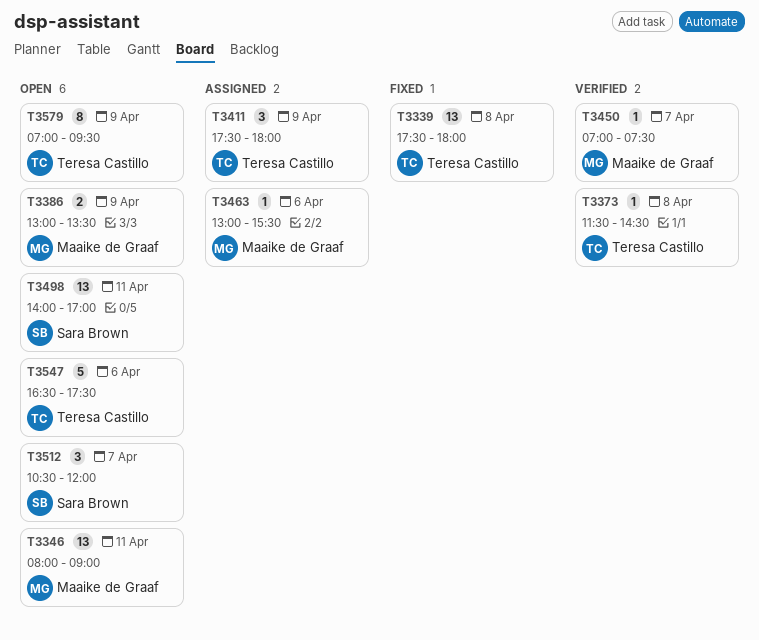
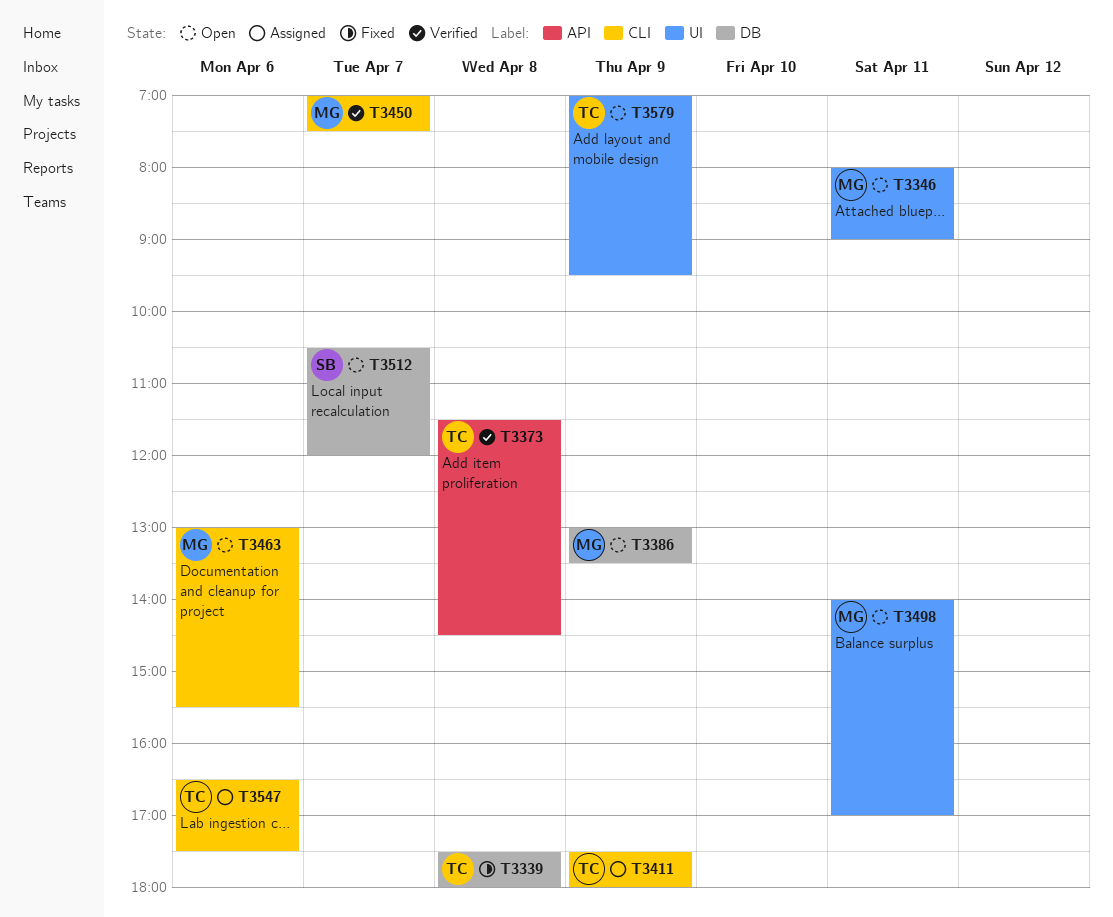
T3463, status: Assigned -> Open
T3498, owner: Sara Brown -> Maaike de Graaf
T3547, status: Open -> Assigned

